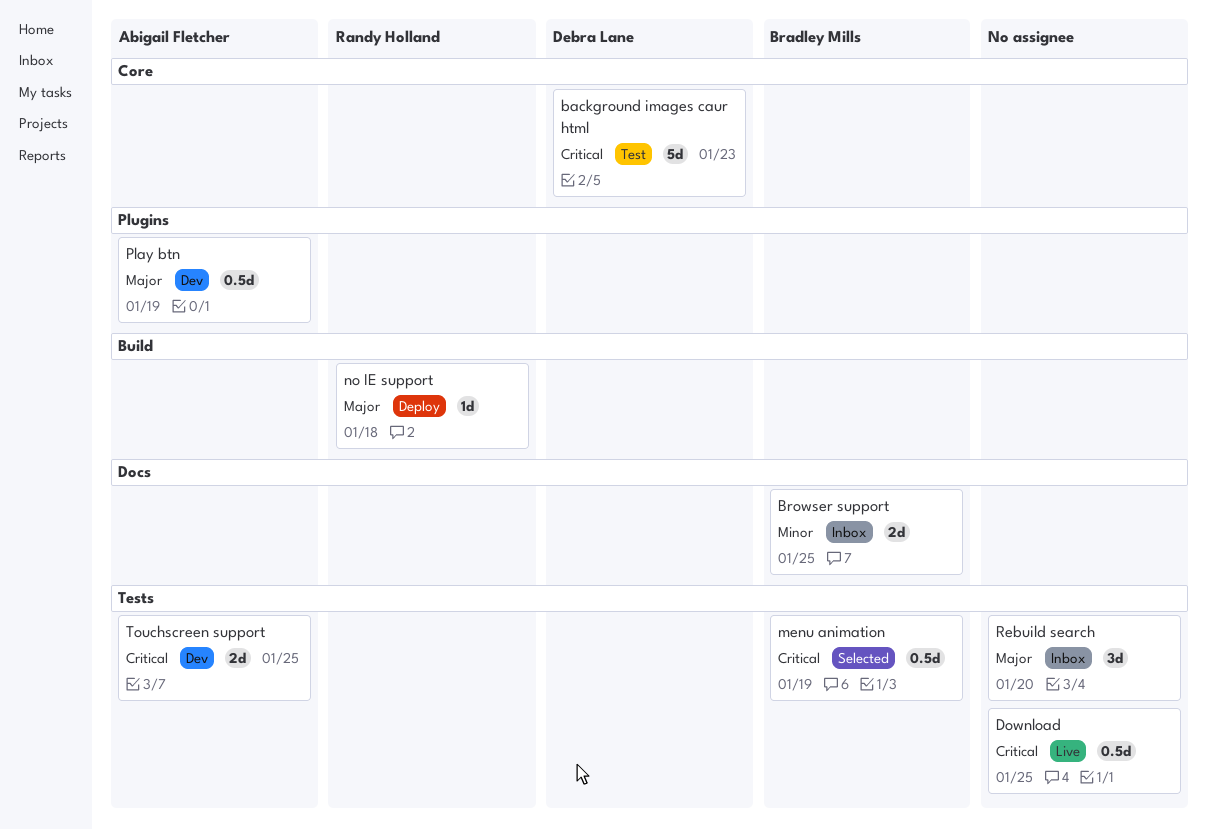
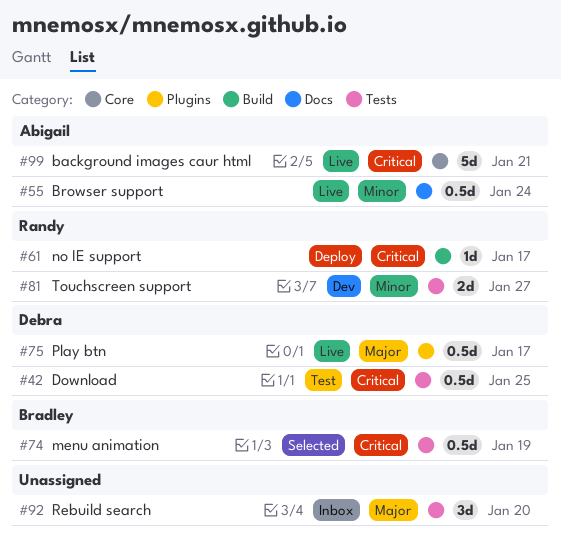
background images caur html, status: Test -> Live
background images caur html, owner: Debra Lane -> Abigail Fletcher
background images caur html, due: Jan 23 -> Jan 21
Browser support, status: Inbox -> Live
Browser support, owner: Bradley Mills -> Abigail Fletcher
Browser support, estimate: 2d -> 0.5d
Browser support, due: Jan 25 -> Jan 24
Download, status: Live -> Test
Download, owner: none -> Debra Lane
no IE support, priority: Major -> Critical
no IE support, due: Jan 18 -> Jan 17
Play btn, status: Dev -> Live
Play btn, owner: Abigail Fletcher -> Debra Lane
Play btn, due: Jan 19 -> Jan 17
Touchscreen support, owner: Abigail Fletcher -> Randy Holland
Touchscreen support, priority: Critical -> Minor
Touchscreen support, due: Jan 25 -> Jan 27

